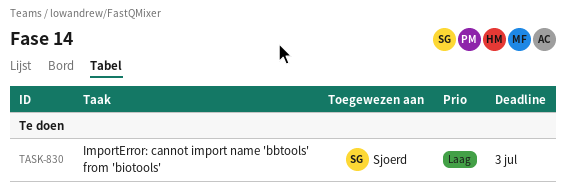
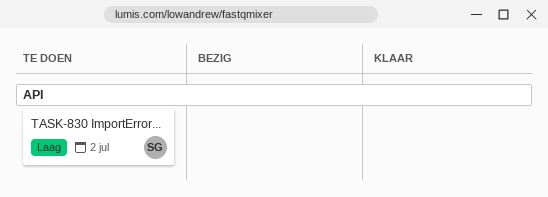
TASK-830, due: Jul 3 -> Jul 2

